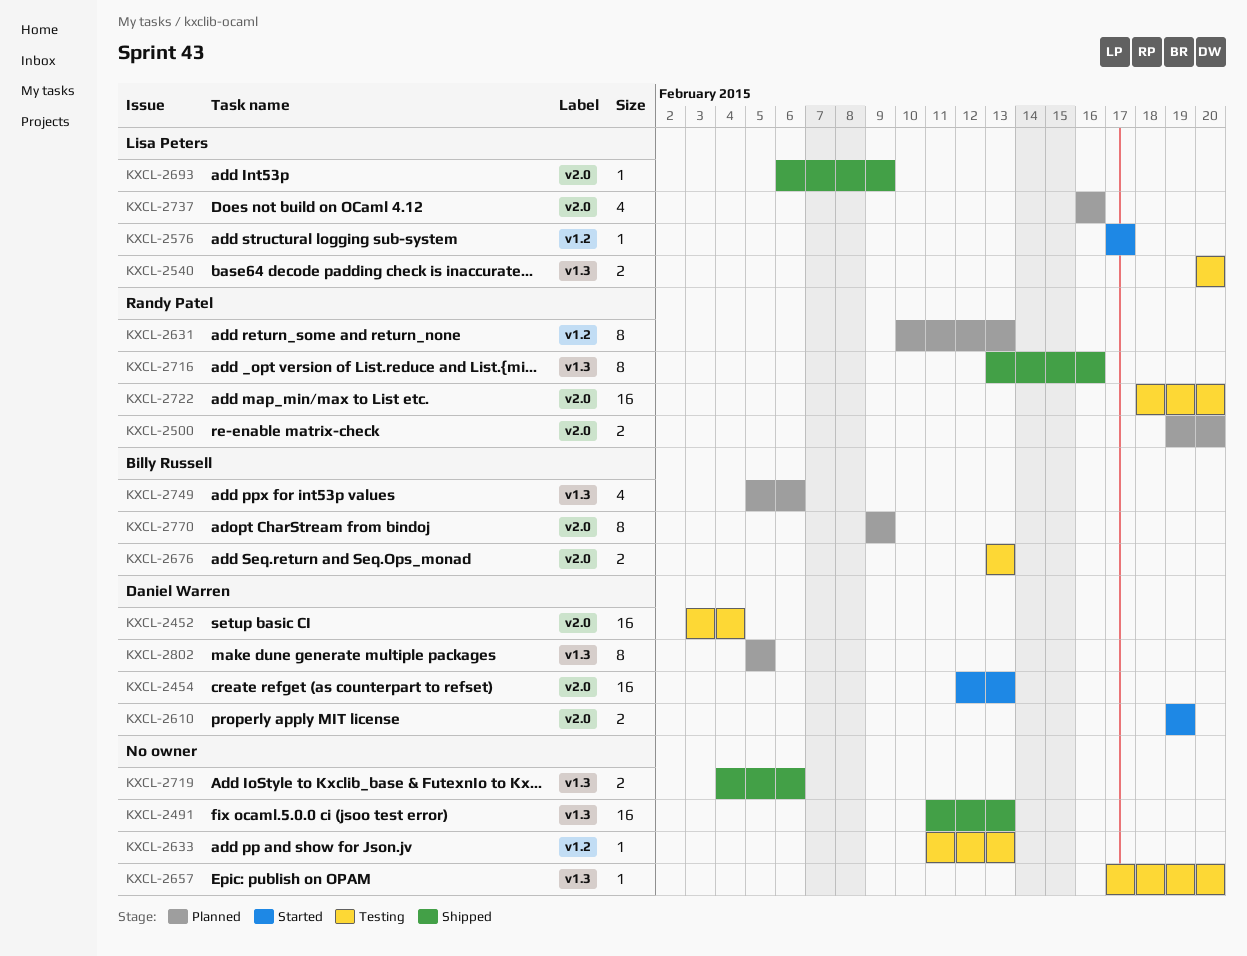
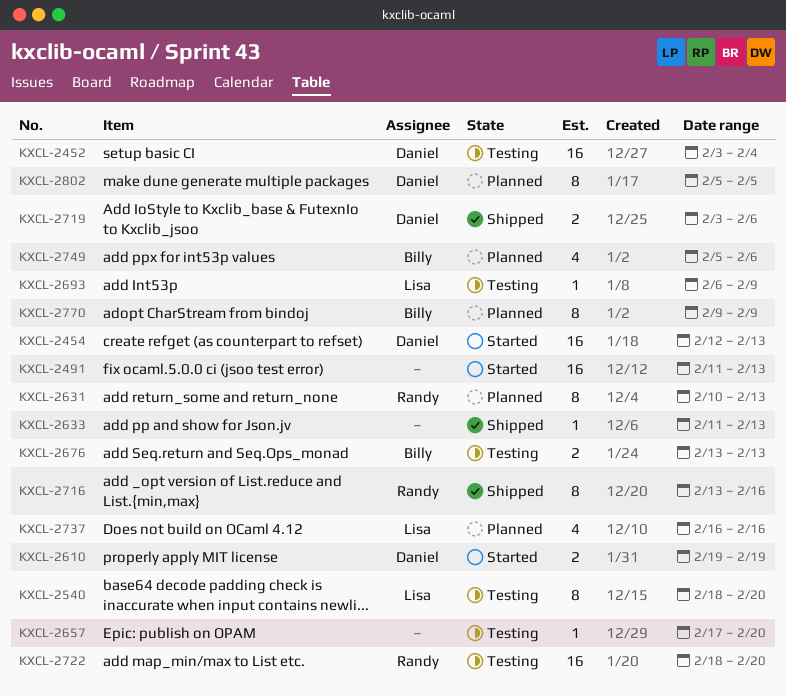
KXCL-2491, status: Shipped -> Started
KXCL-2500: present -> none
KXCL-2540, estimate: 2 -> 8
KXCL-2540, start: Feb 20 -> Feb 18
KXCL-2576: present -> none
KXCL-2633, status: Testing -> Shipped
KXCL-2693, status: Shipped -> Testing
KXCL-2719, owner: none -> Daniel Warren
KXCL-2719, start: Feb 4 -> Feb 3

